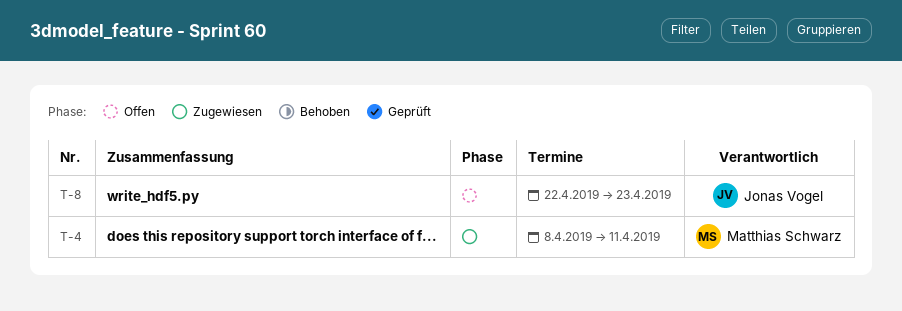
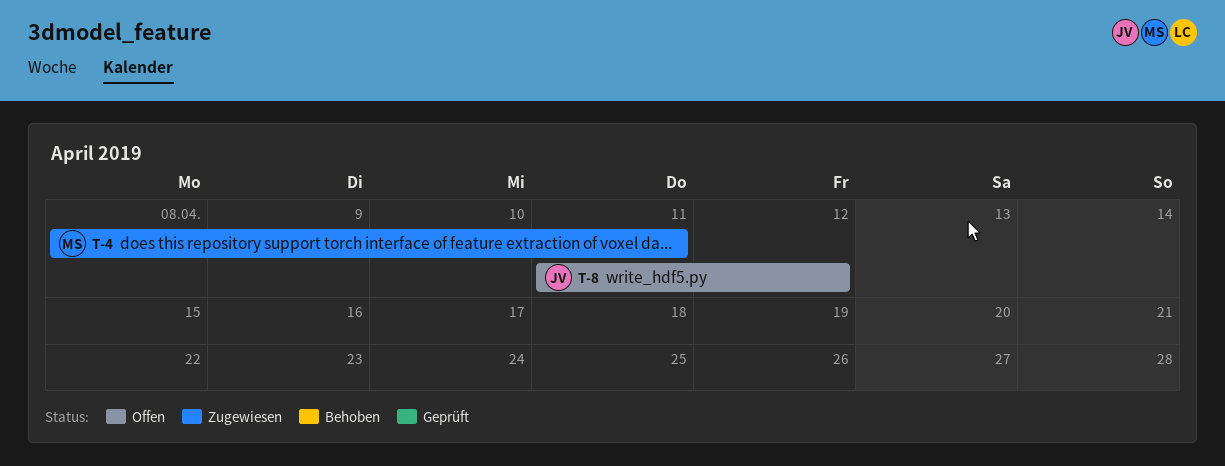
T-8, start: Apr 22 -> Apr 11
T-8, due: Apr 23 -> Apr 12

